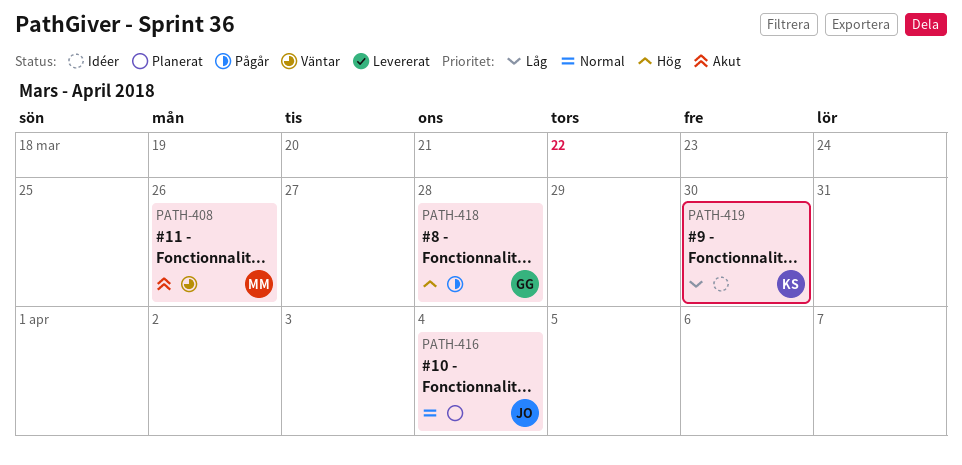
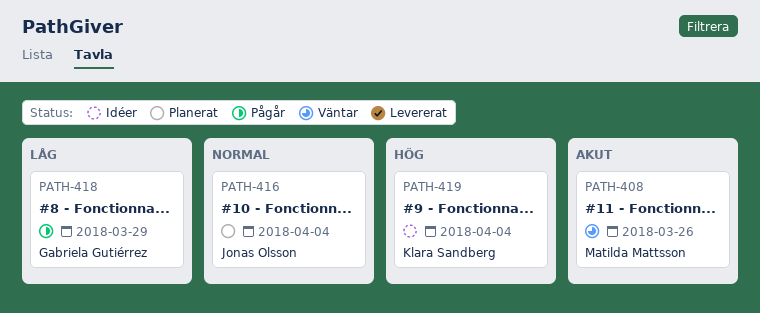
PATH-418, priority: Hög -> Låg
PATH-418, due: Mar 28 -> Mar 29
PATH-419, priority: Låg -> Hög
PATH-419, due: Mar 30 -> Apr 4

